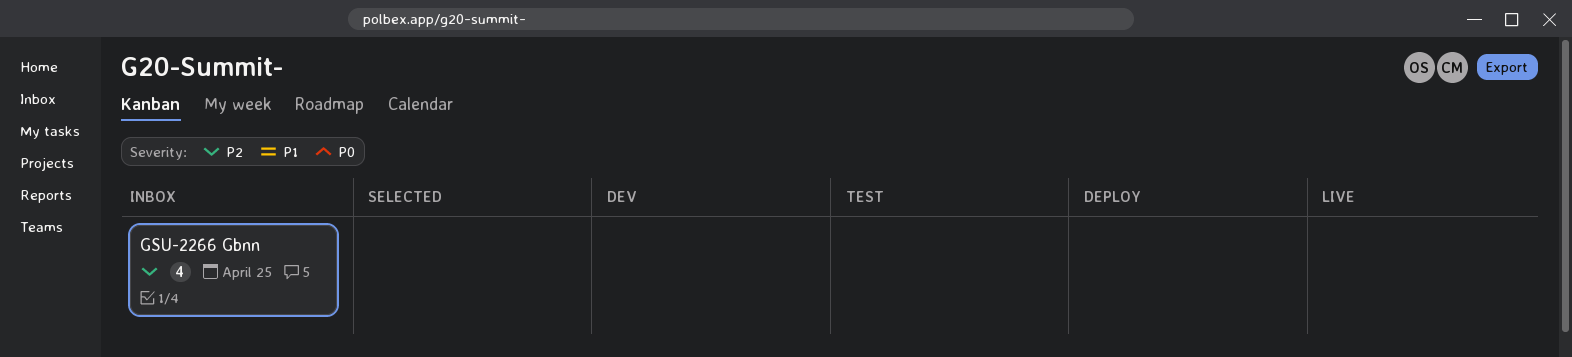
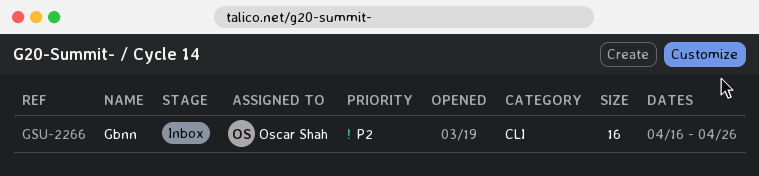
GSU-2266, estimate: 4 -> 16
GSU-2266, due: Apr 25 -> Apr 26

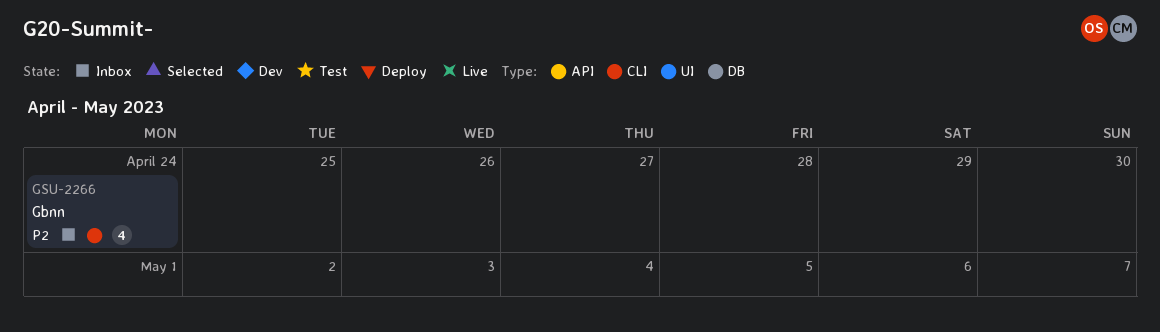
GSU-2266, estimate: 16 -> 4
GSU-2266, due: Apr 26 -> Apr 24

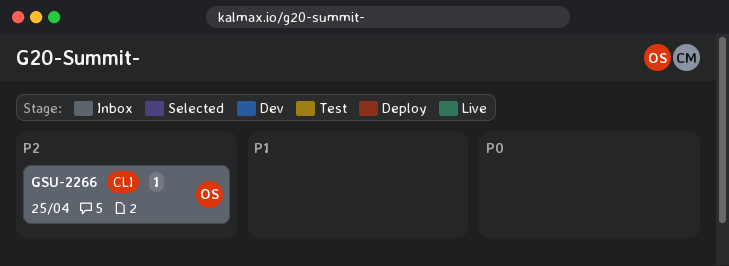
GSU-2266, estimate: 4 -> 1
GSU-2266, due: Apr 24 -> Apr 25

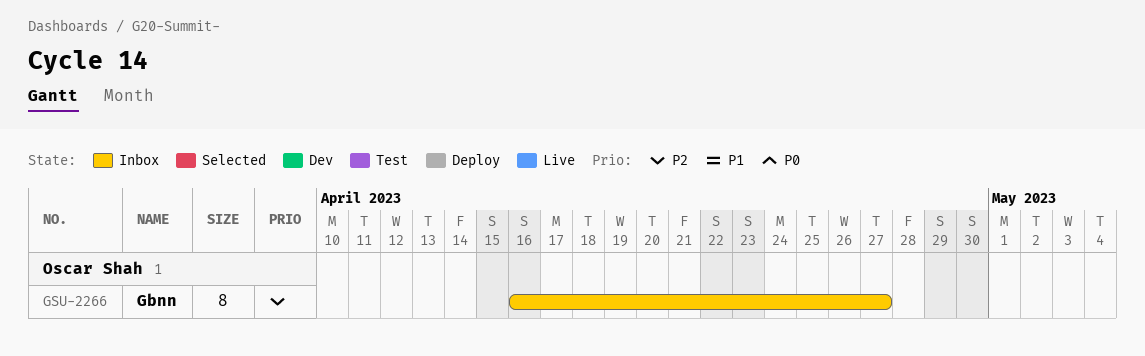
GSU-2266, estimate: 1 -> 8
GSU-2266, due: Apr 25 -> Apr 27

